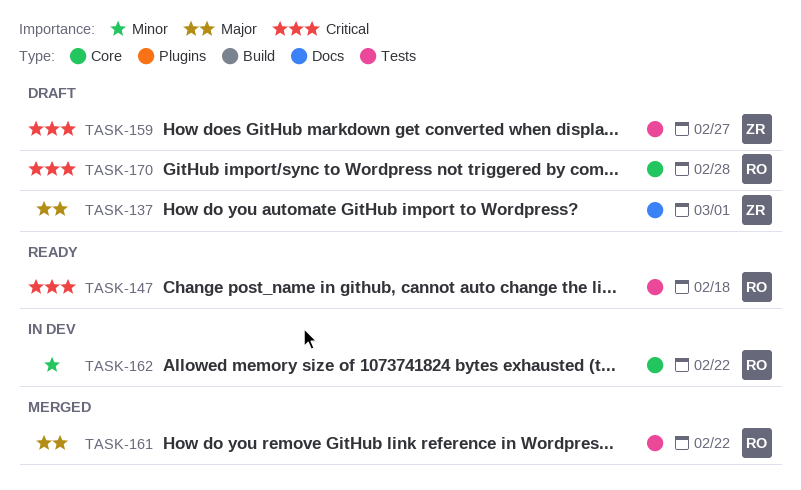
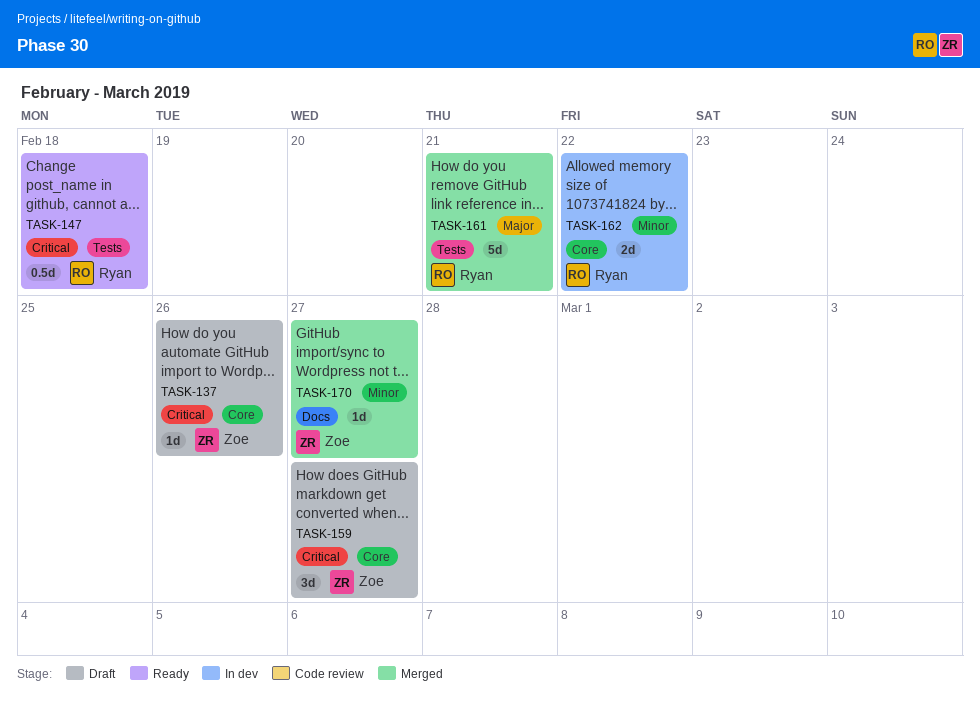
TASK-137, priority: Major -> Critical
TASK-137, label: Docs -> Core
TASK-137, due: Mar 1 -> Feb 26
TASK-159, label: Tests -> Core
TASK-161, due: Feb 22 -> Feb 21
TASK-170, status: Draft -> Merged
TASK-170, owner: Ryan -> Zoe
TASK-170, priority: Critical -> Minor
TASK-170, label: Core -> Docs
TASK-170, due: Feb 28 -> Feb 27

